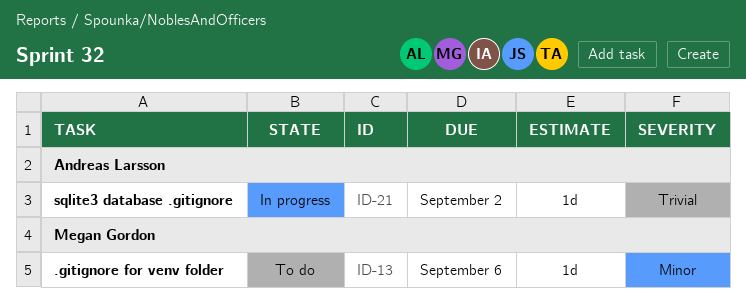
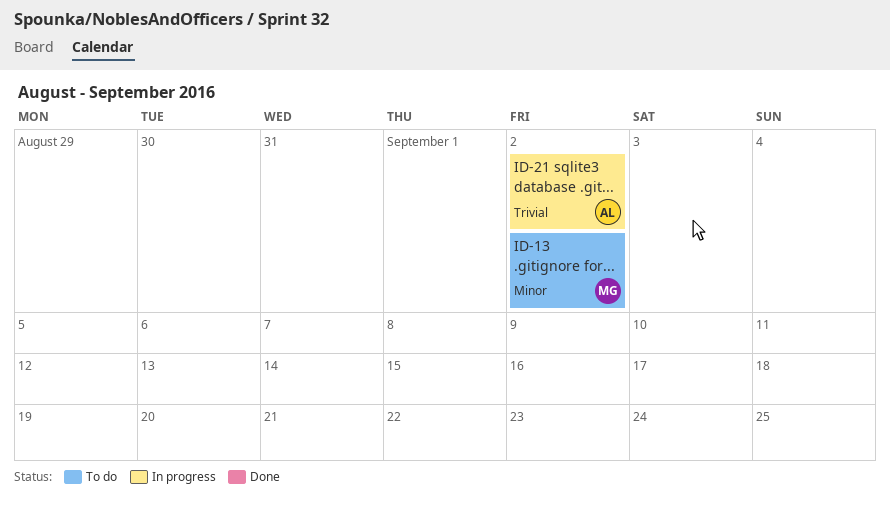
ID-13, due: Sep 6 -> Sep 2

